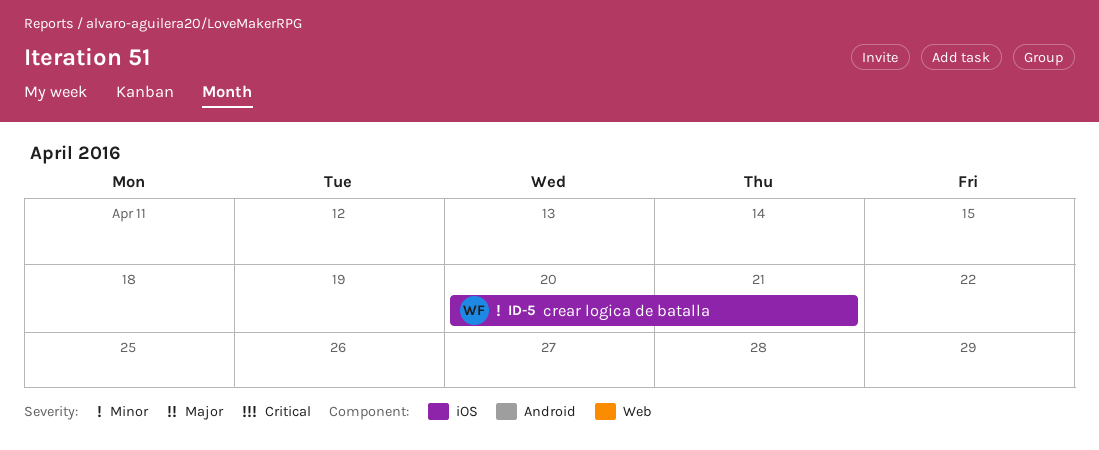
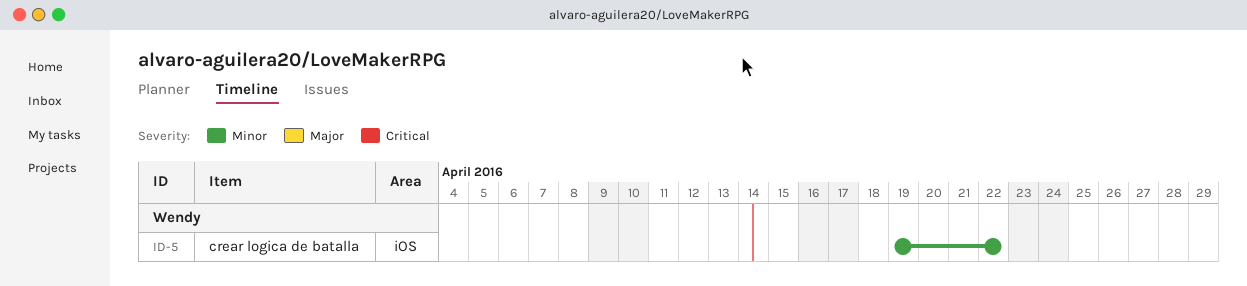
ID-5, start: Apr 20 -> Apr 19
ID-5, due: Apr 21 -> Apr 22

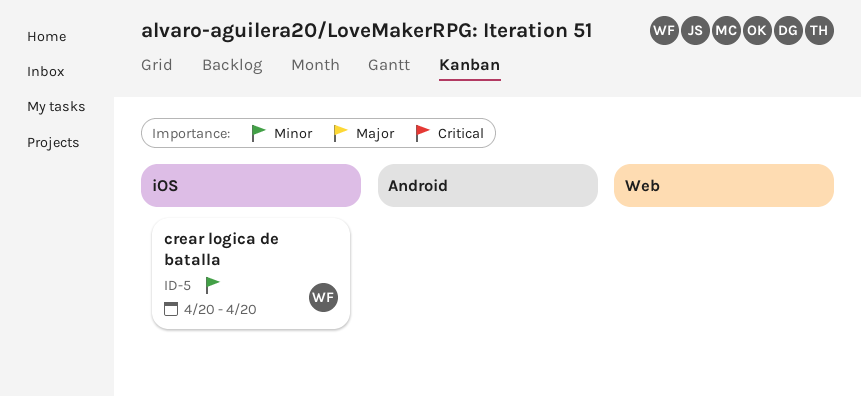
ID-5, start: Apr 19 -> Apr 20
ID-5, due: Apr 22 -> Apr 20

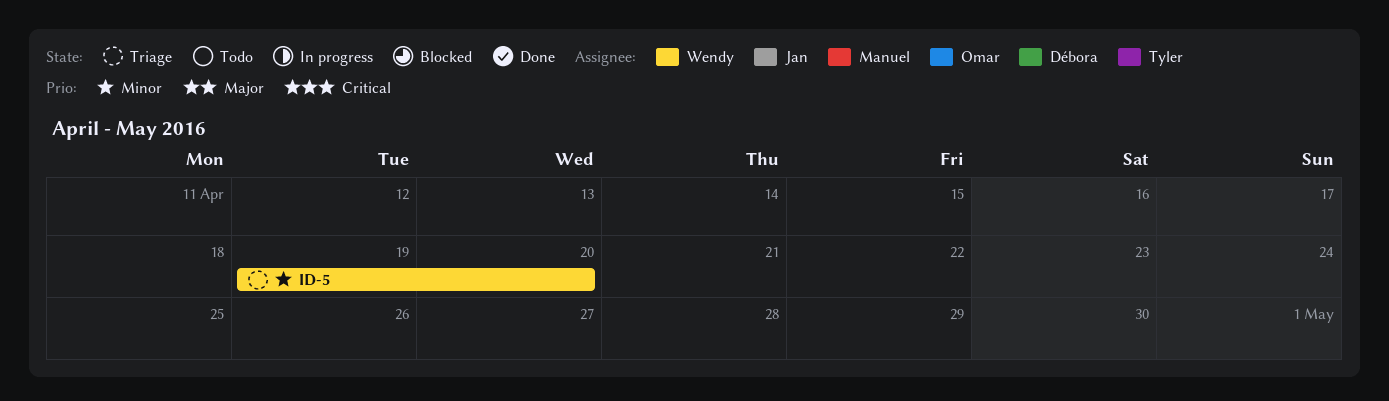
ID-5, start: Apr 20 -> Apr 19

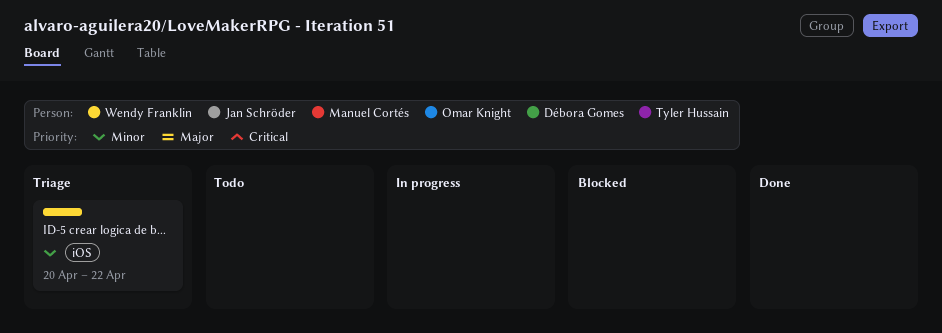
ID-5, start: Apr 19 -> Apr 20
ID-5, due: Apr 20 -> Apr 22

